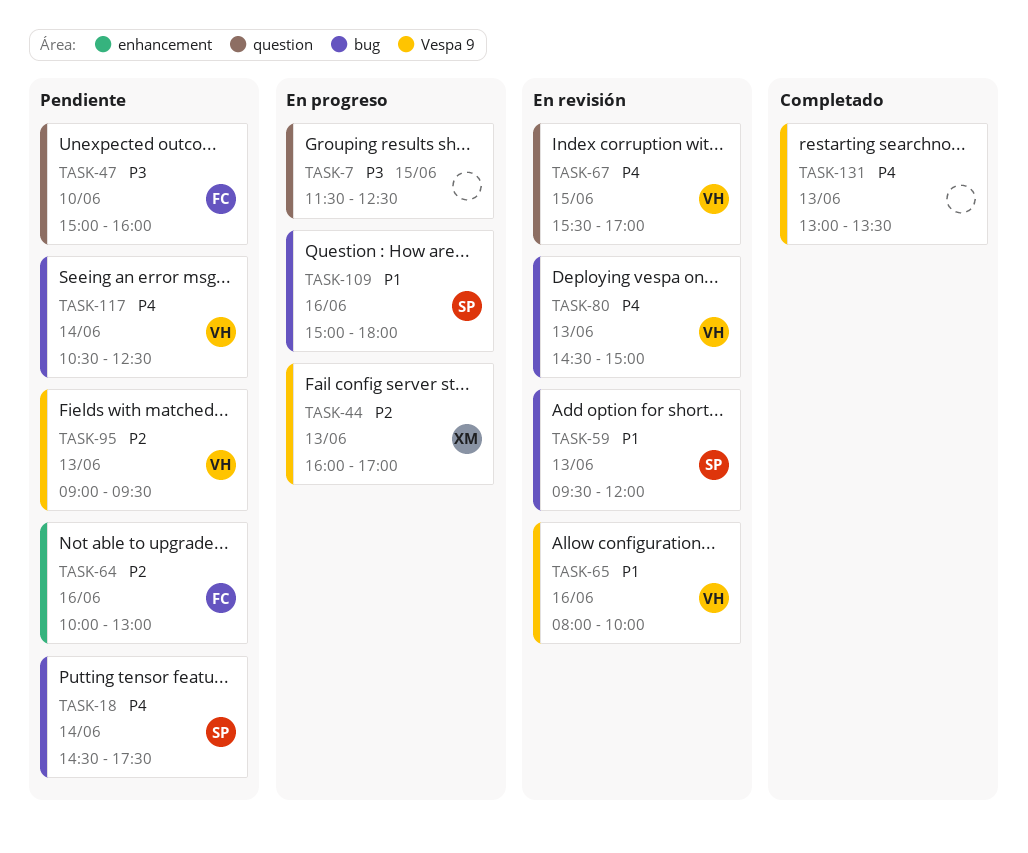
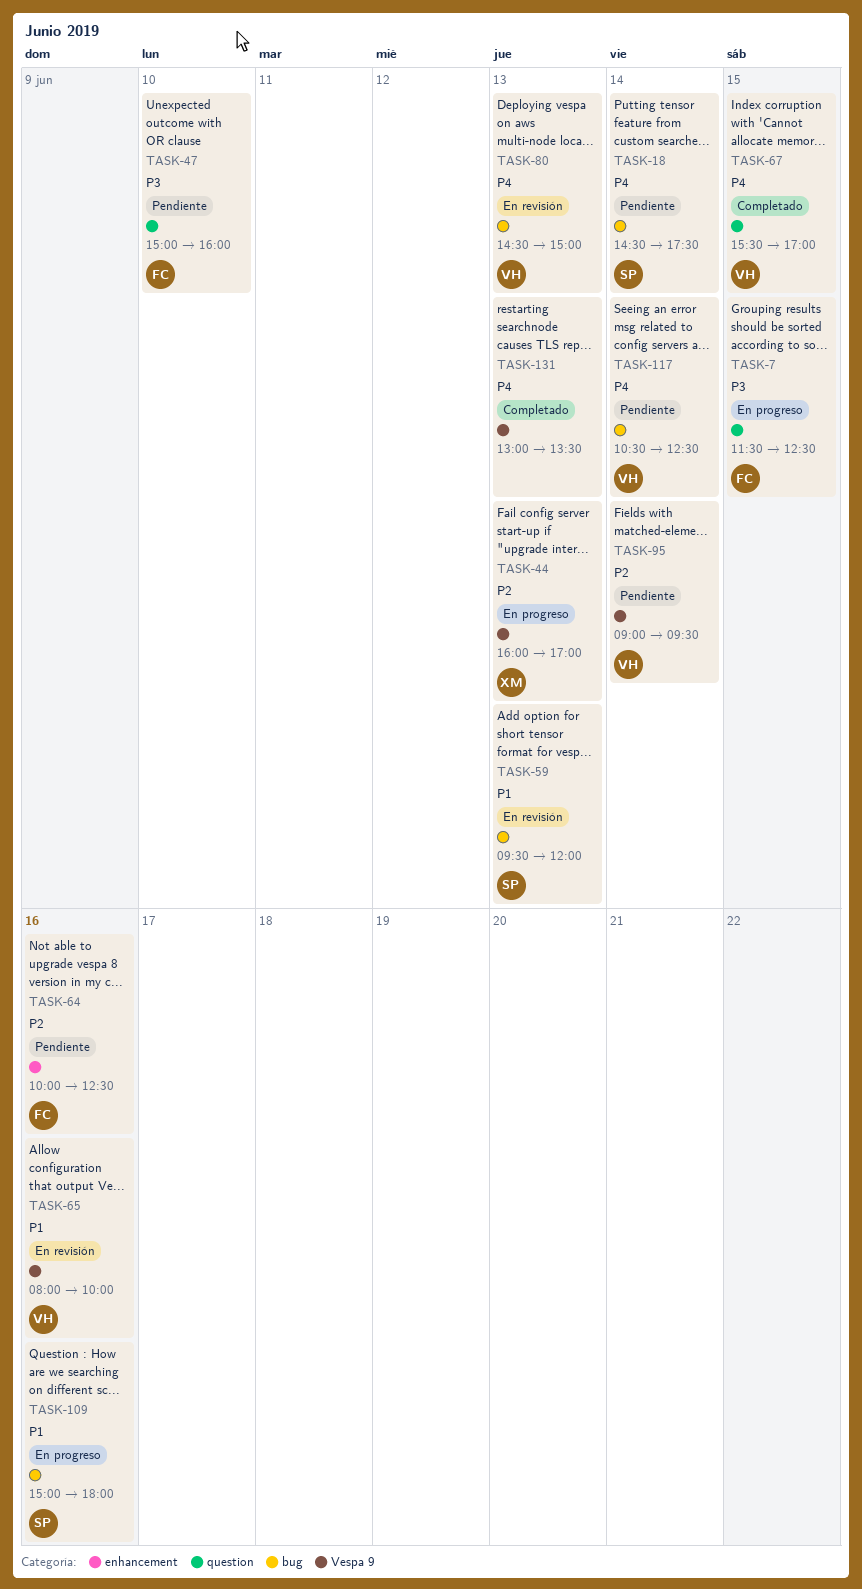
TASK-7, owner: none -> FC
TASK-64, ends: 13:00 -> 12:30
TASK-67, status: En revisión -> Completado
TASK-95, day: Jun 13 -> Jun 14

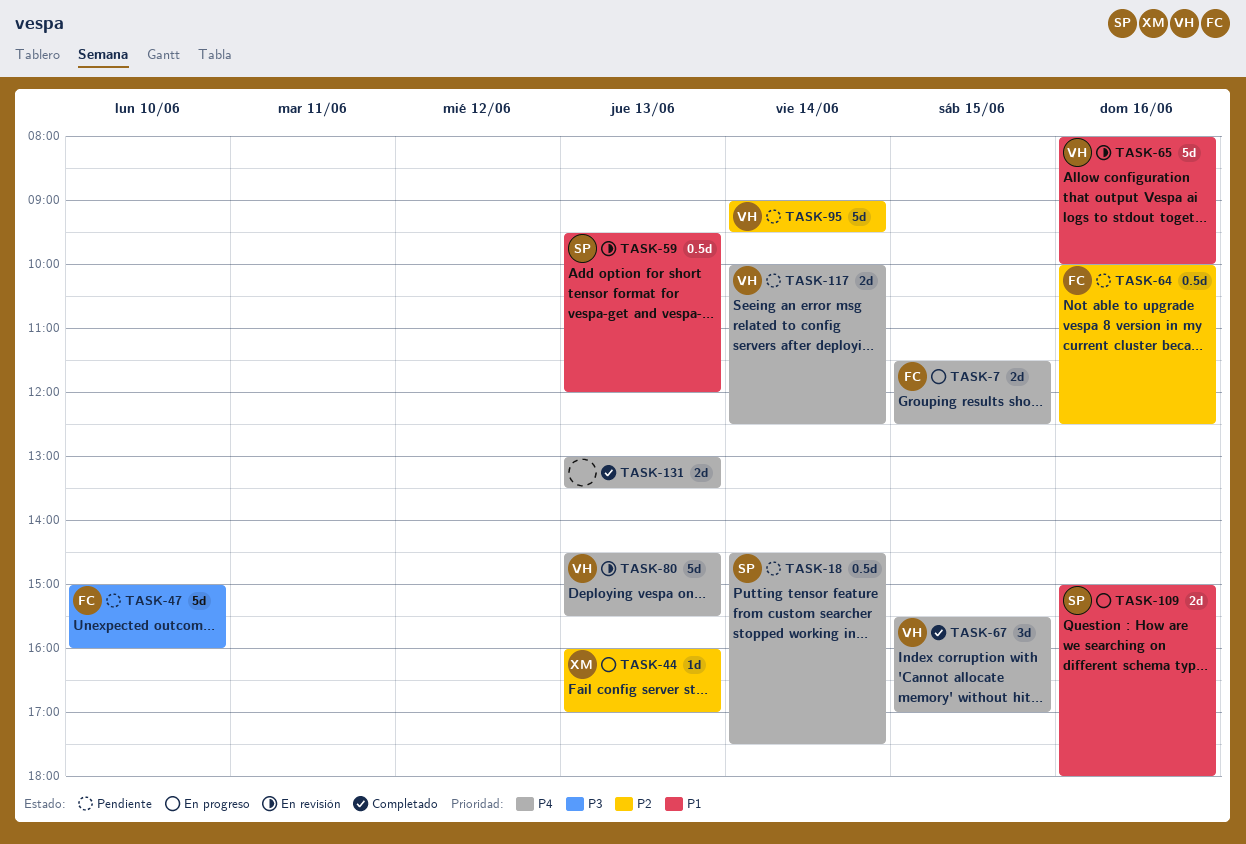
TASK-7, priority: P3 -> P4
TASK-80, ends: 15:00 -> 15:30
TASK-117, begins: 10:30 -> 10:00

